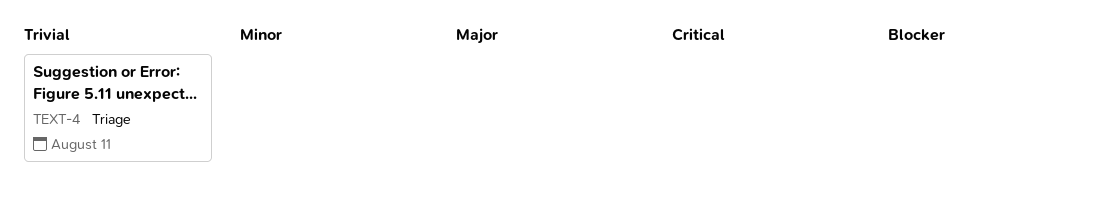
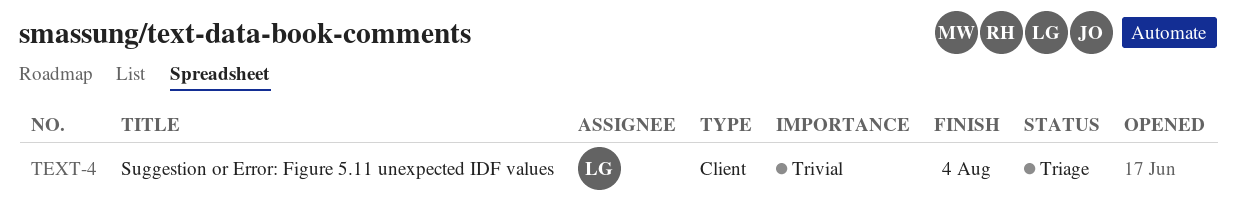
TEXT-4, due: Aug 11 -> Aug 4

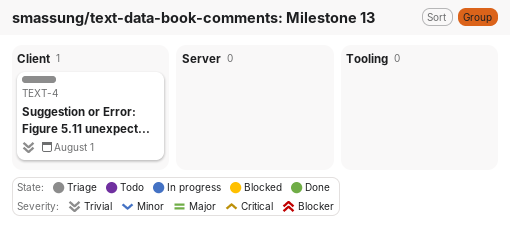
TEXT-4, due: Aug 4 -> Aug 1

